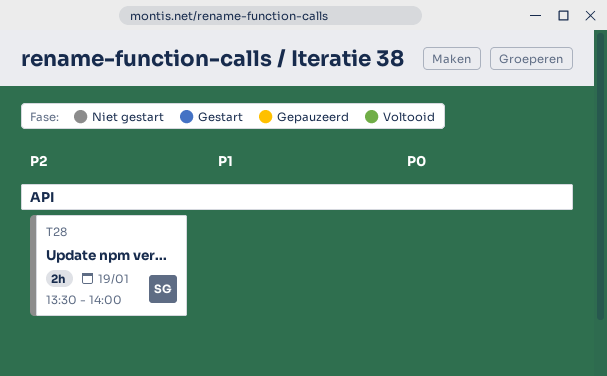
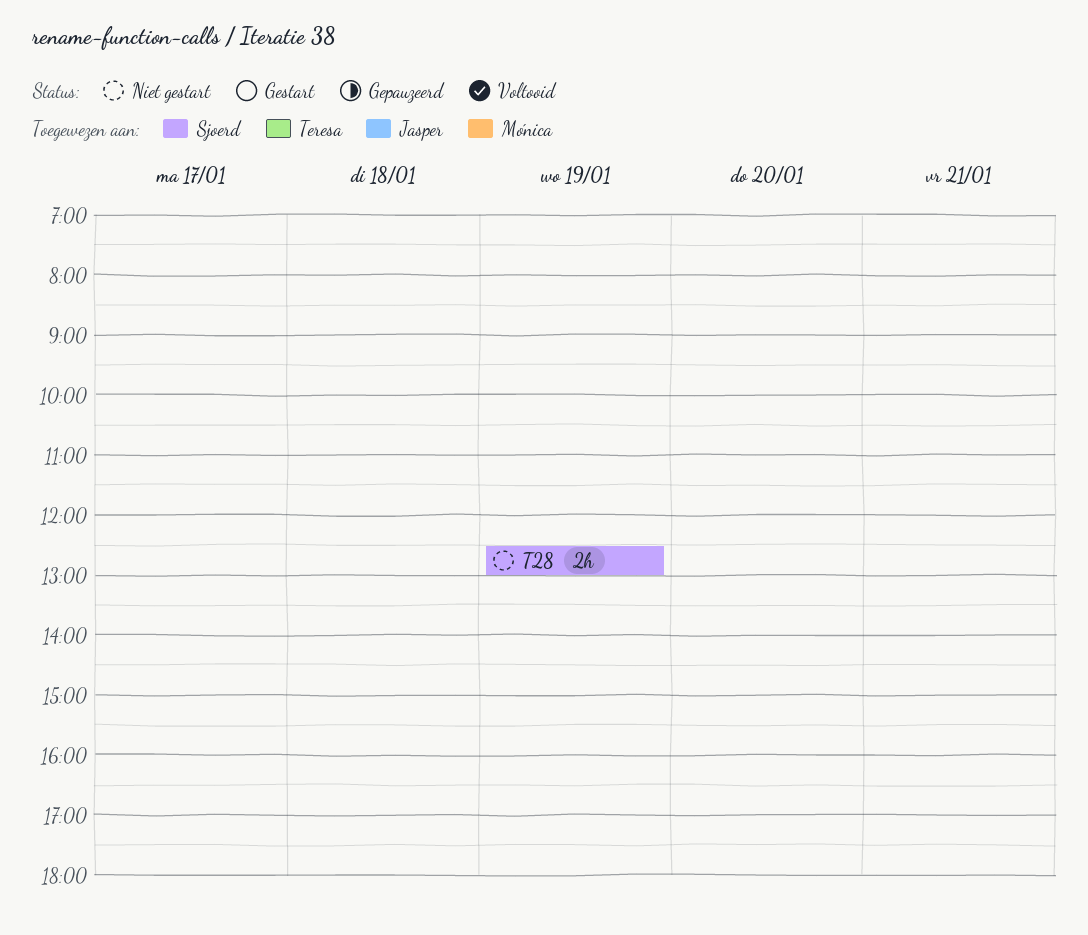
T28, begins: 13:30 -> 12:30
T28, ends: 14:00 -> 13:00

